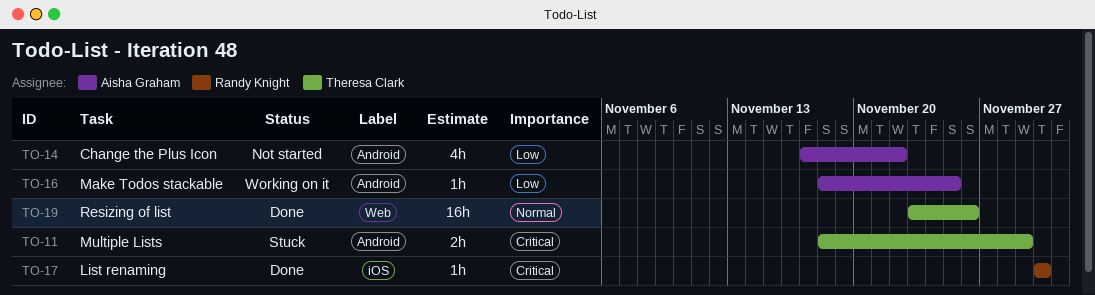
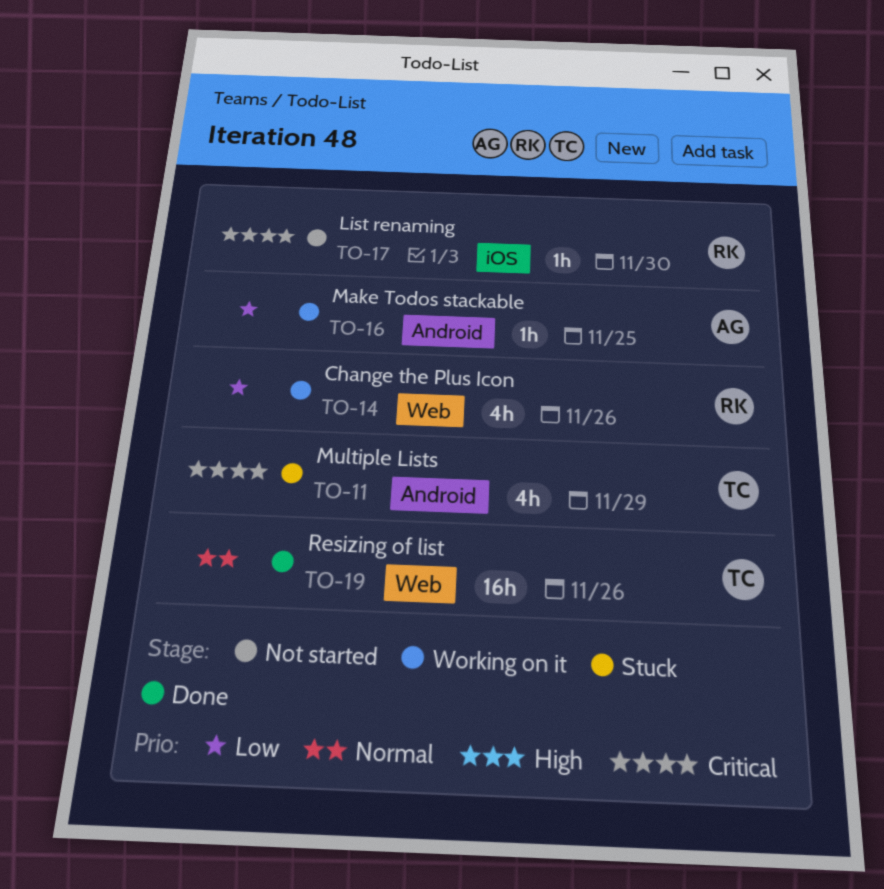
TO-11, estimate: 2h -> 4h
TO-14, status: Not started -> Working on it
TO-14, owner: Aisha Graham -> Randy Knight
TO-14, label: Android -> Web
TO-14, due: Nov 22 -> Nov 26
TO-17, status: Done -> Not started

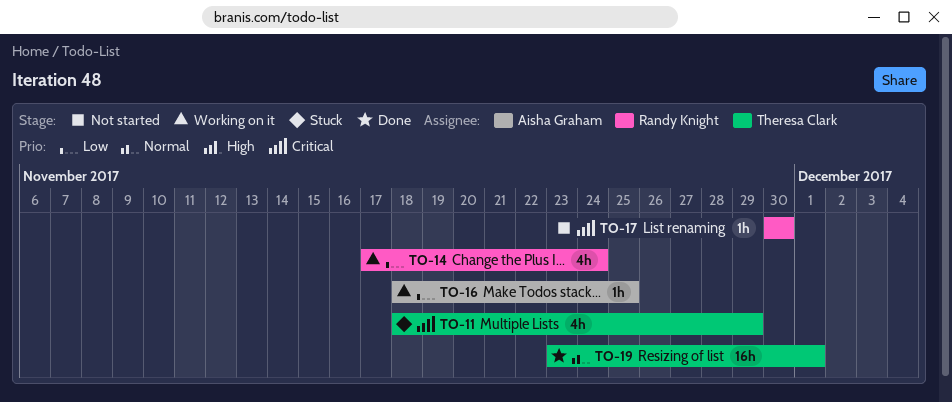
TO-14, due: Nov 26 -> Nov 24
TO-19, due: Nov 26 -> Dec 1

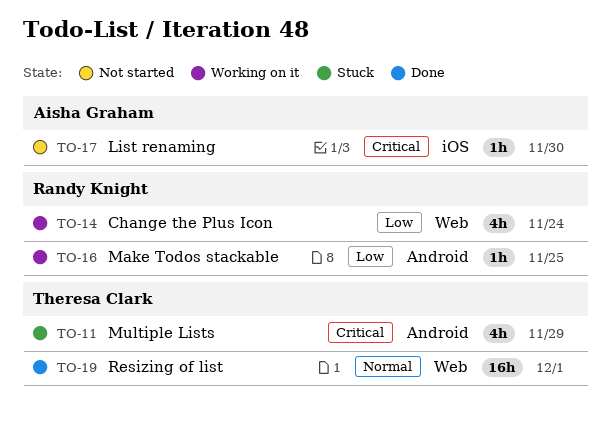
TO-16, owner: Aisha Graham -> Randy Knight
TO-17, owner: Randy Knight -> Aisha Graham

